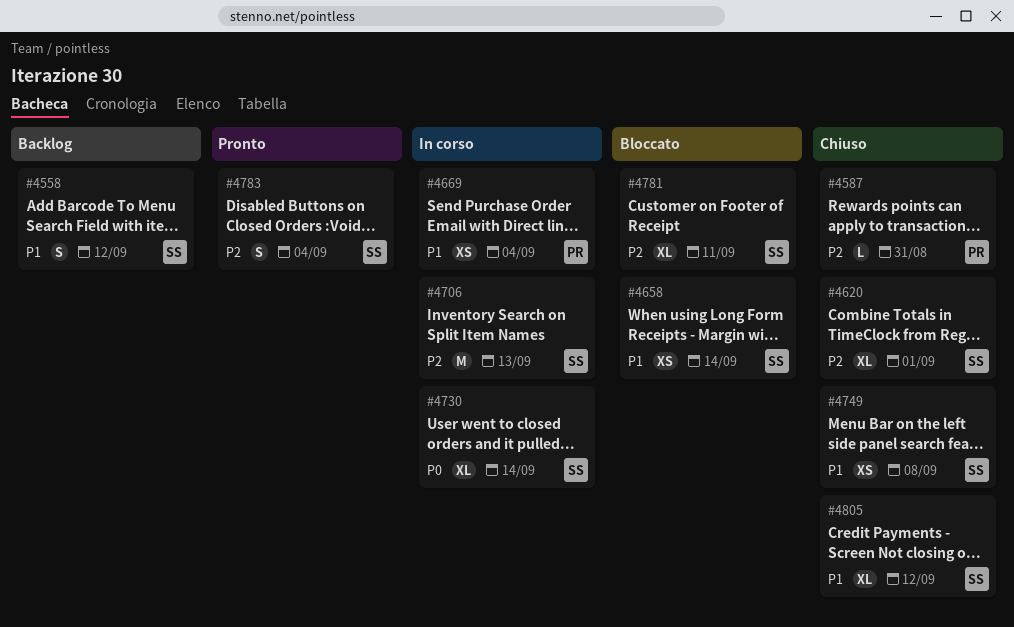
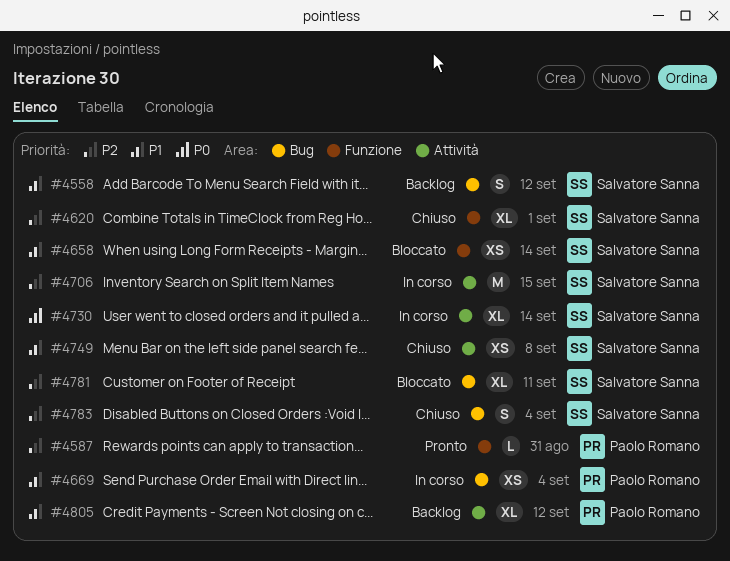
#4587, status: Chiuso -> Pronto
#4706, due: Sep 13 -> Sep 15
#4783, status: Pronto -> Chiuso
#4805, status: Chiuso -> Backlog
#4805, owner: Salvatore Sanna -> Paolo Romano

